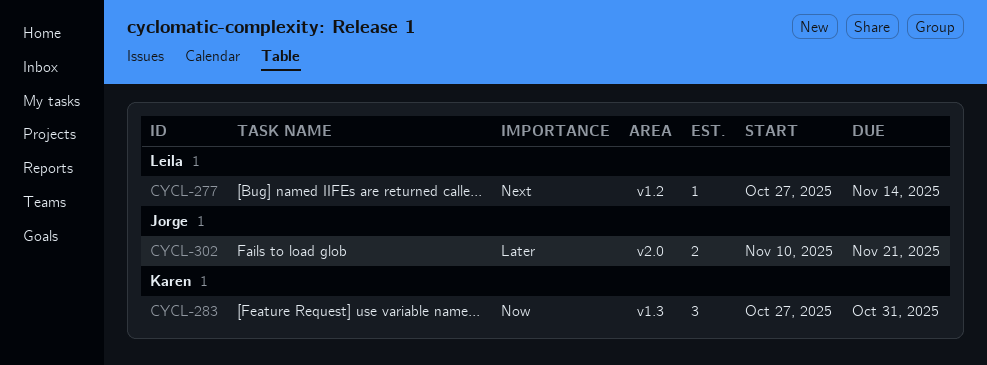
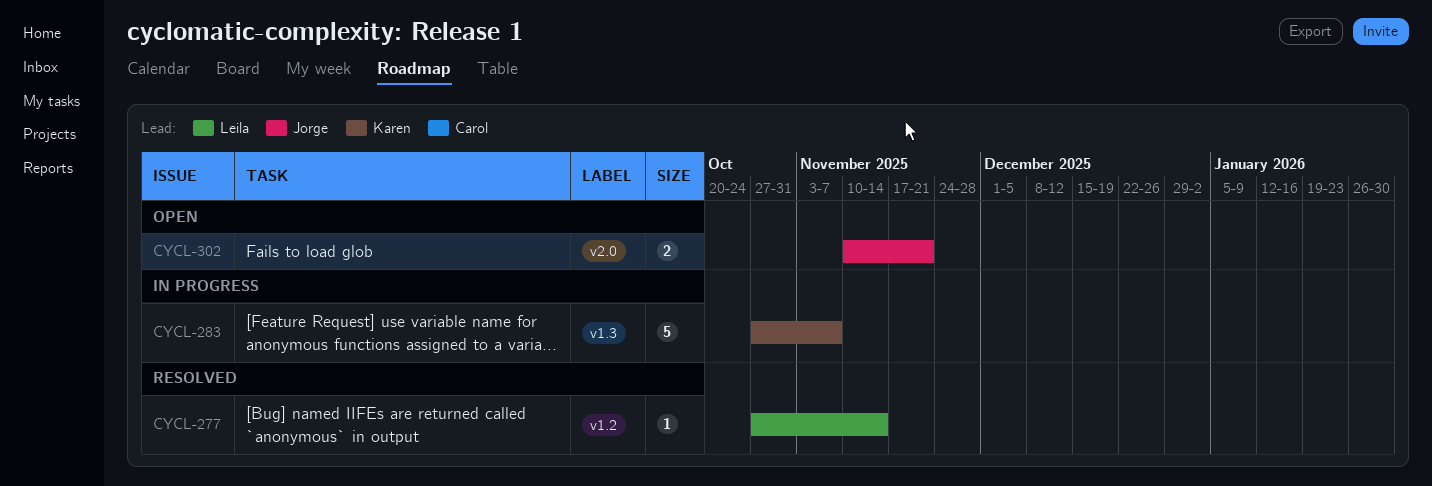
CYCL-283, estimate: 3 -> 5
CYCL-283, due: Oct 31 -> Nov 7

